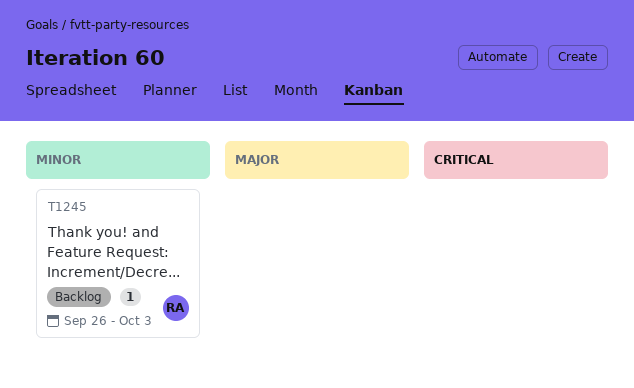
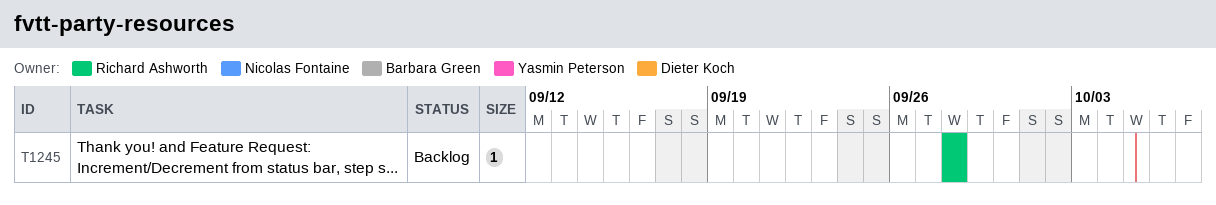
T1245, start: Sep 26 -> Sep 28
T1245, due: Oct 3 -> Sep 28

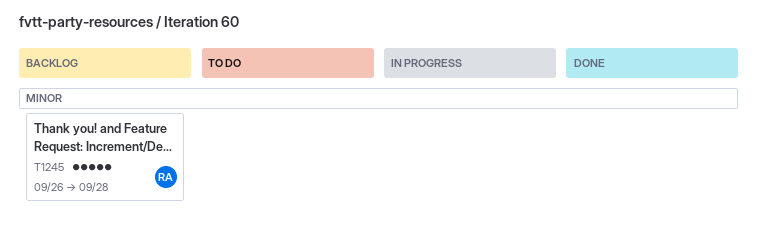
T1245, estimate: 1 -> 5
T1245, start: Sep 28 -> Sep 26

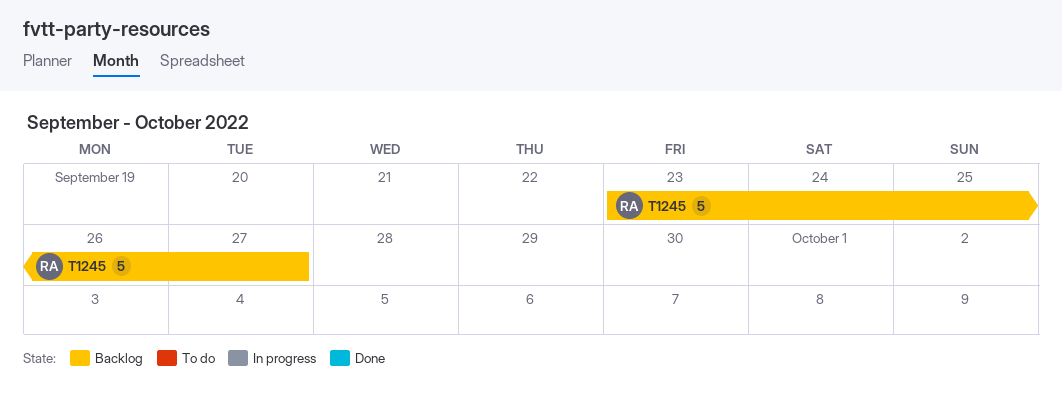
T1245, start: Sep 26 -> Sep 23
T1245, due: Sep 28 -> Sep 27

